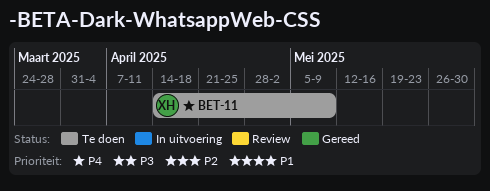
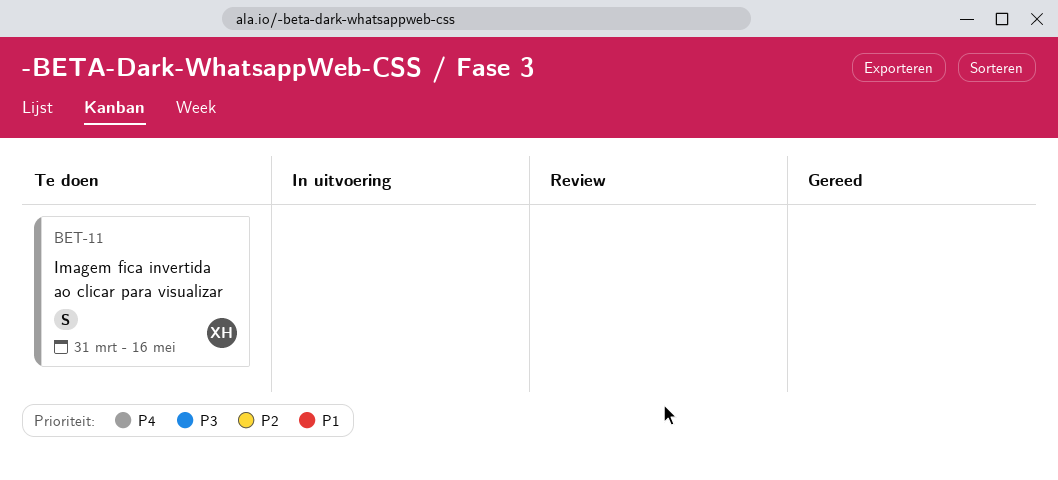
BET-11, start: Apr 14 -> Mar 31
BET-11, due: May 9 -> May 16

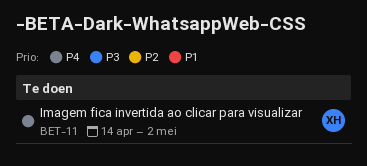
BET-11, start: Mar 31 -> Apr 14
BET-11, due: May 16 -> May 2

